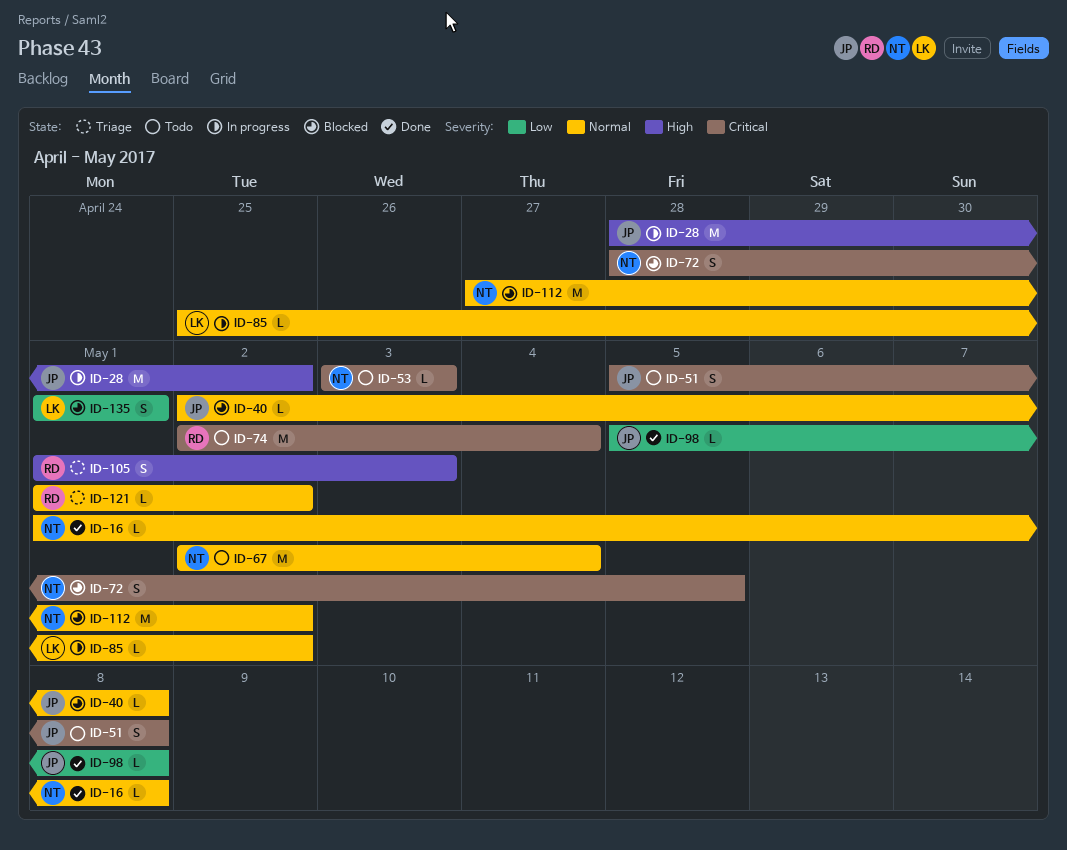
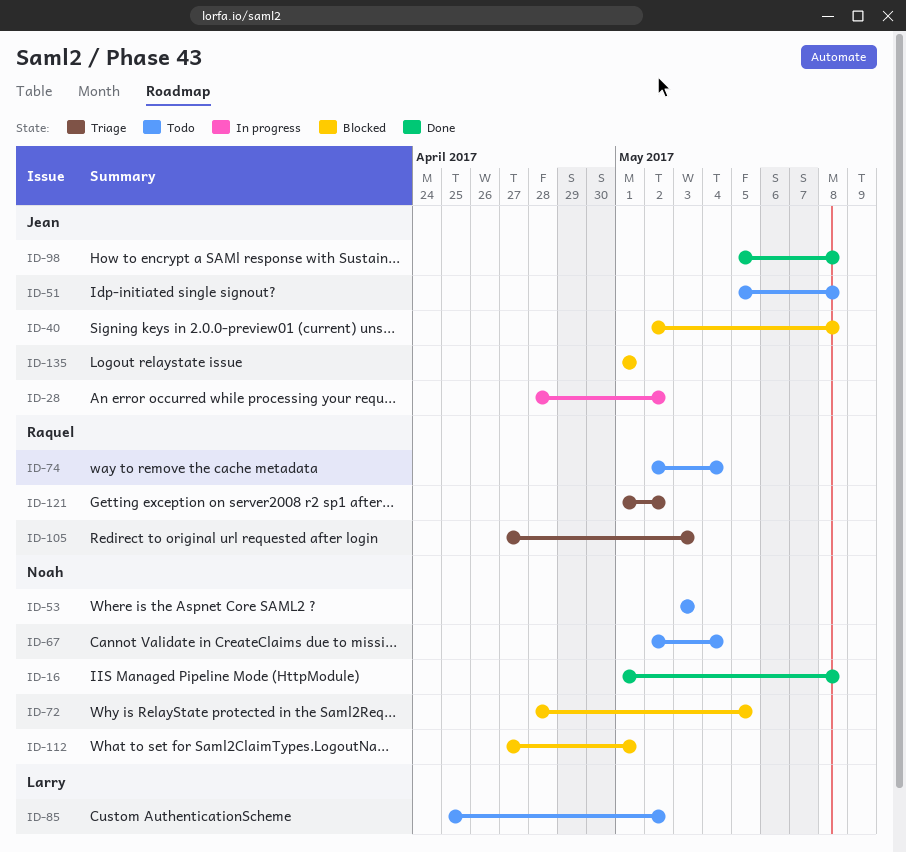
ID-85, status: In progress -> Todo
ID-105, start: May 1 -> Apr 27
ID-112, due: May 2 -> May 1
ID-135, owner: Larry -> Jean

